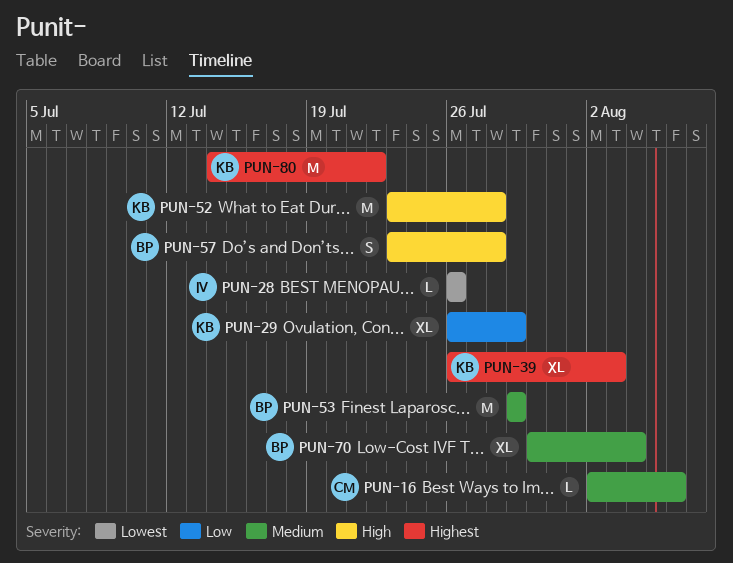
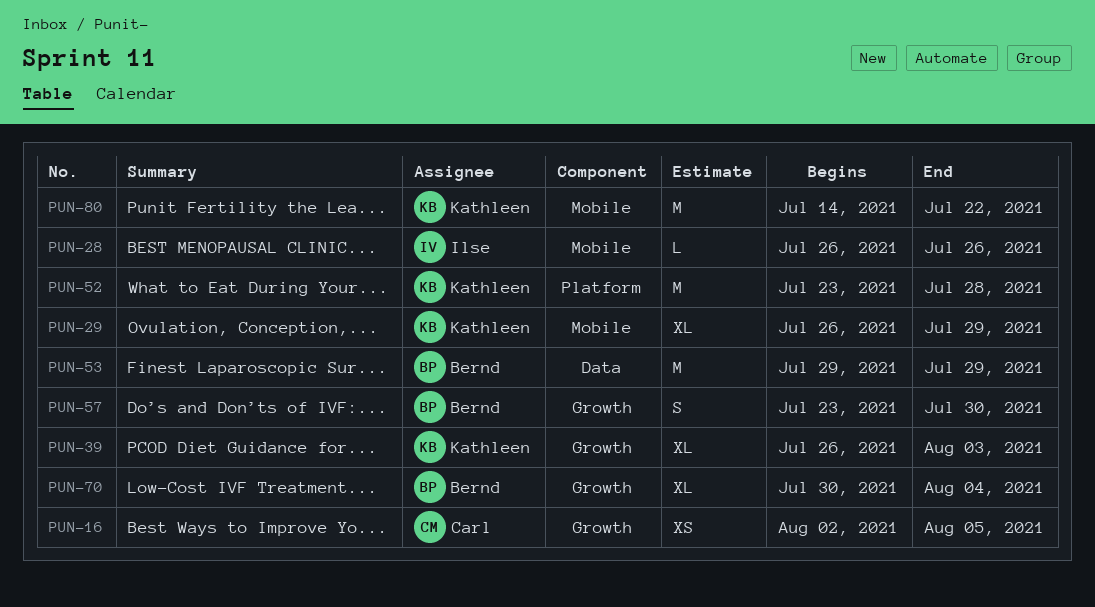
PUN-16, estimate: L -> XS
PUN-16, due: Aug 6 -> Aug 5
PUN-57, due: Jul 28 -> Jul 30

